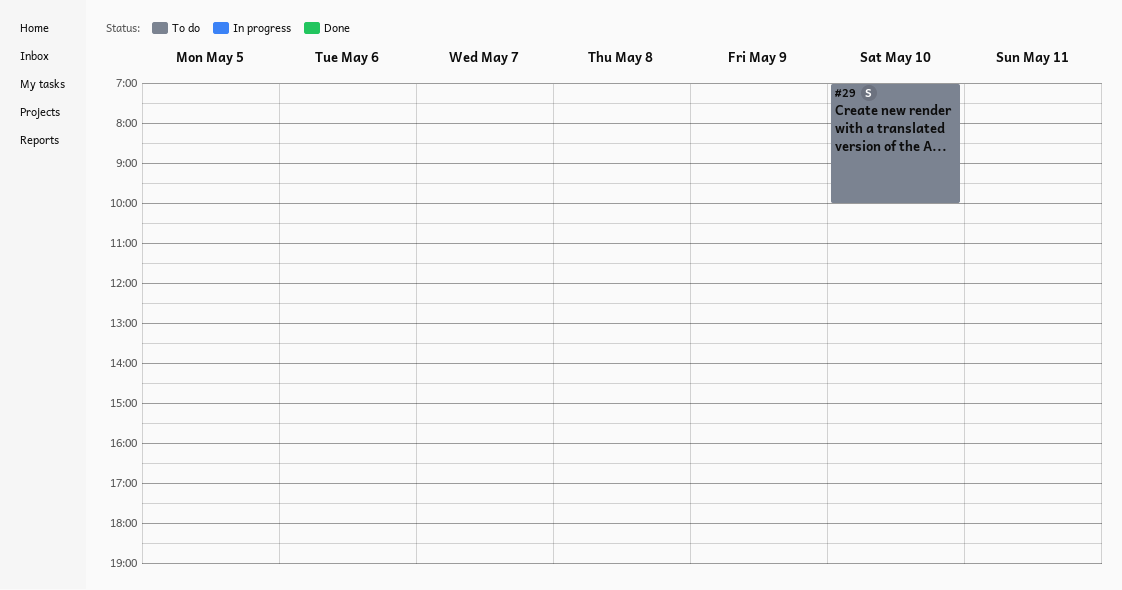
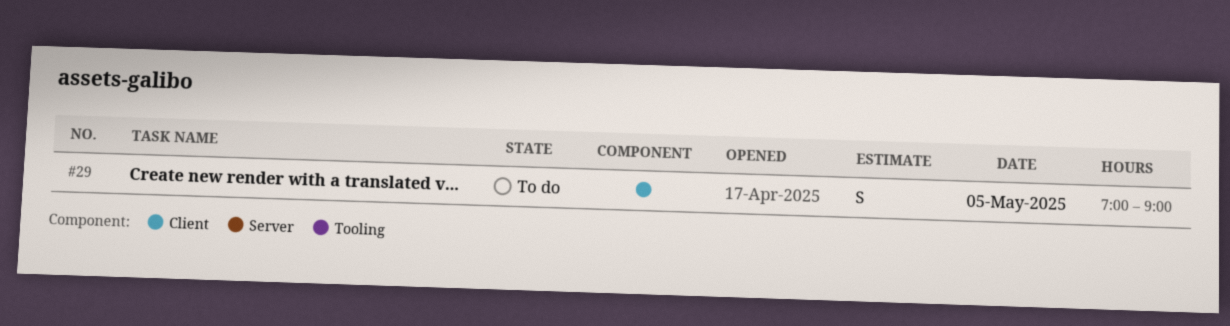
#29, day: May 10 -> May 5
#29, ends: 10:00 -> 09:00

